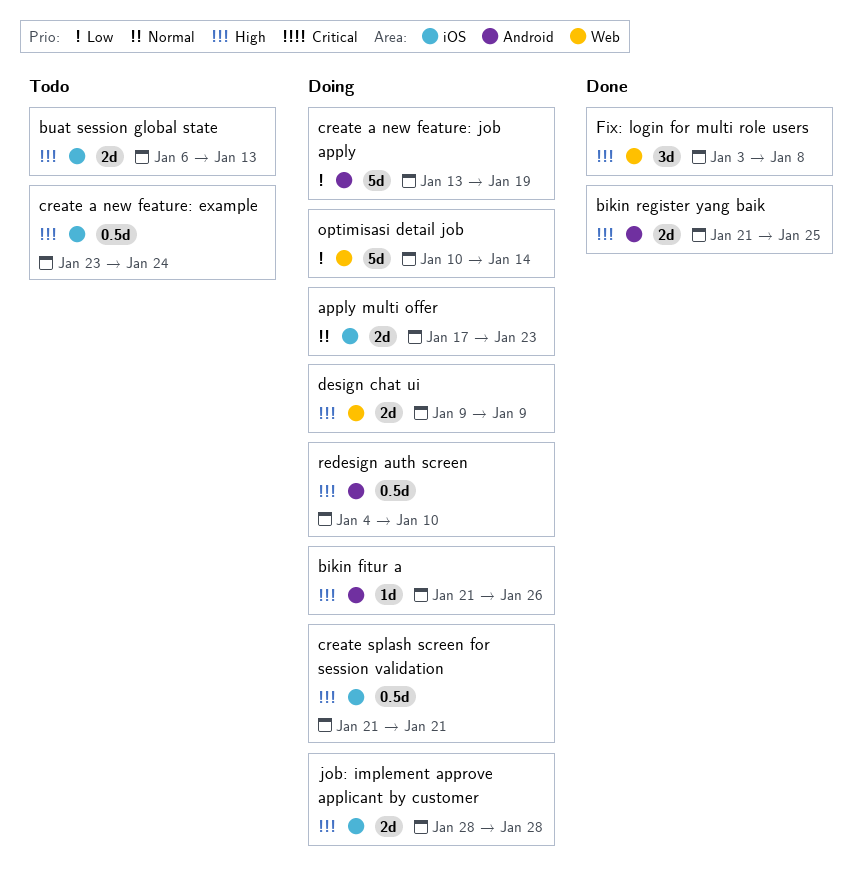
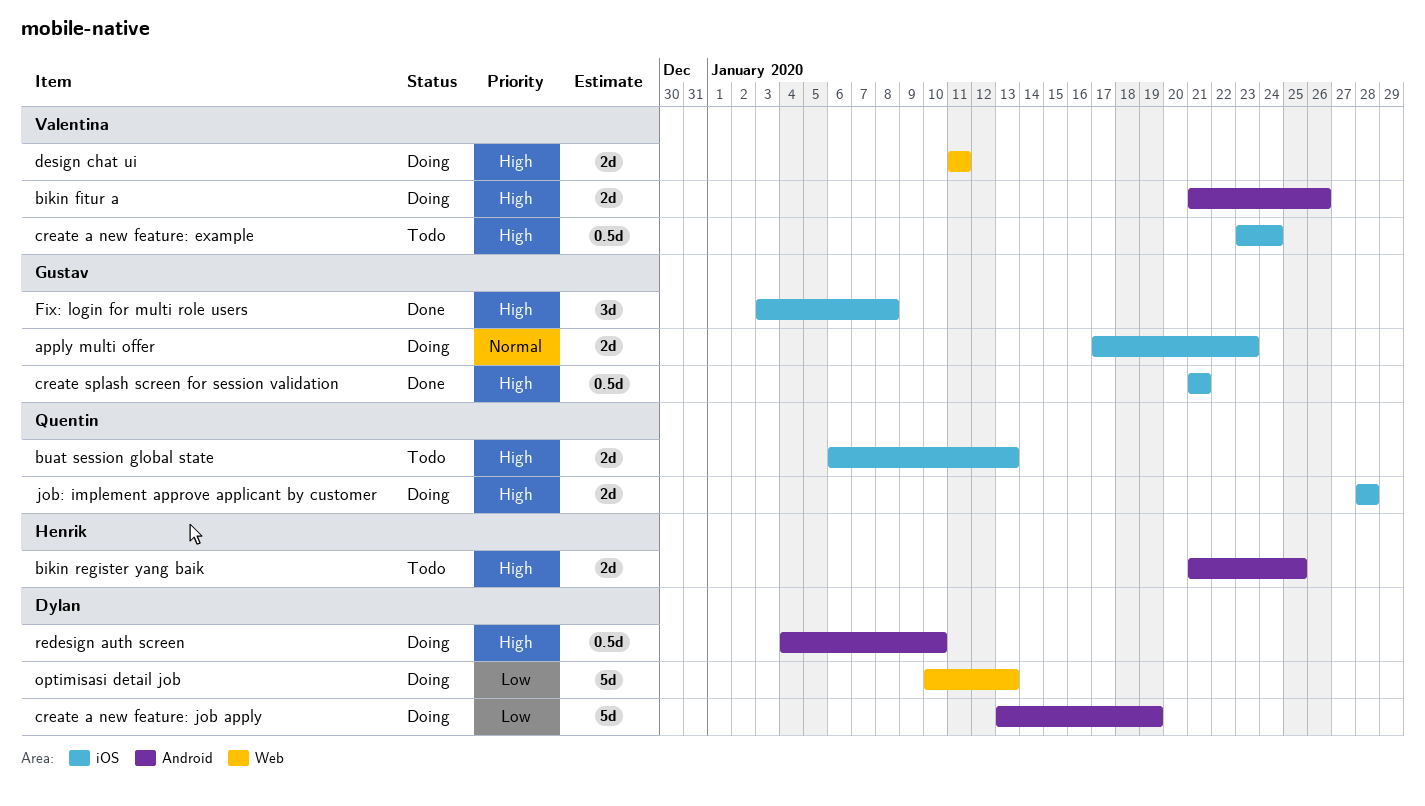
bikin fitur a, estimate: 1d -> 2d
bikin register yang baik, status: Done -> Todo
create splash screen for session validation, status: Doing -> Done
design chat ui, start: Jan 9 -> Jan 11
design chat ui, due: Jan 9 -> Jan 11
Fix: login for multi role users, label: Web -> iOS
optimisasi detail job, due: Jan 14 -> Jan 13

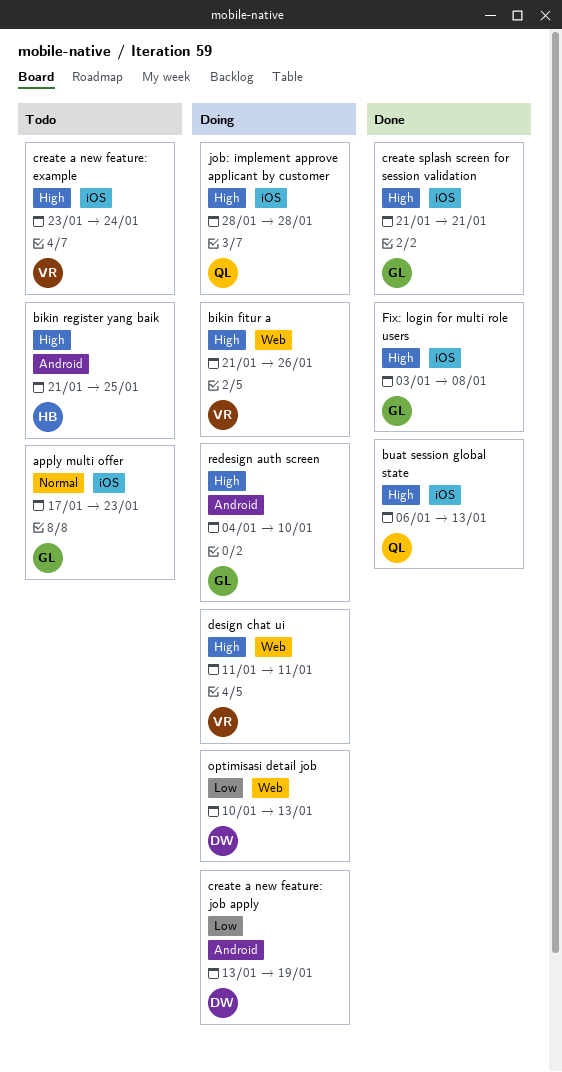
apply multi offer, status: Doing -> Todo
bikin fitur a, label: Android -> Web
buat session global state, status: Todo -> Done
redesign auth screen, owner: Dylan -> Gustav

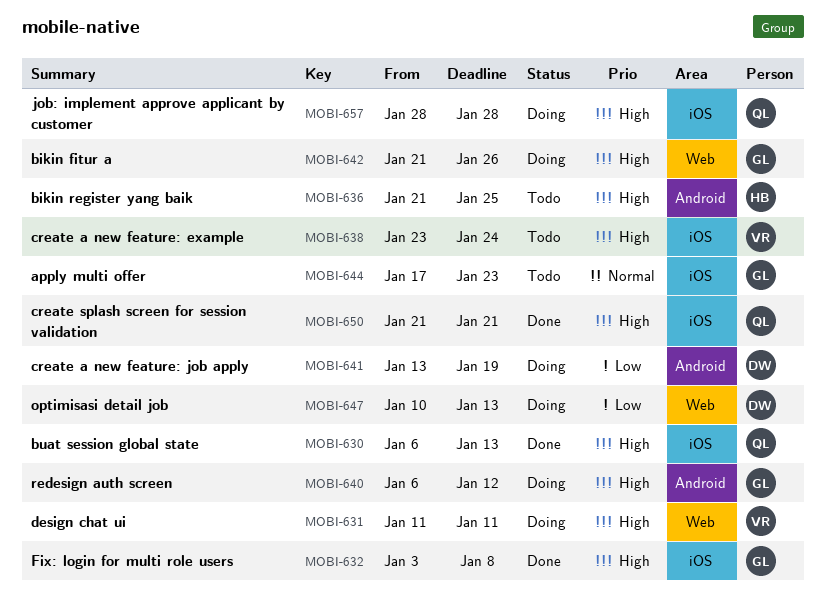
bikin fitur a, owner: VR -> GL
create splash screen for session validation, owner: GL -> QL
redesign auth screen, start: Jan 4 -> Jan 6
redesign auth screen, due: Jan 10 -> Jan 12

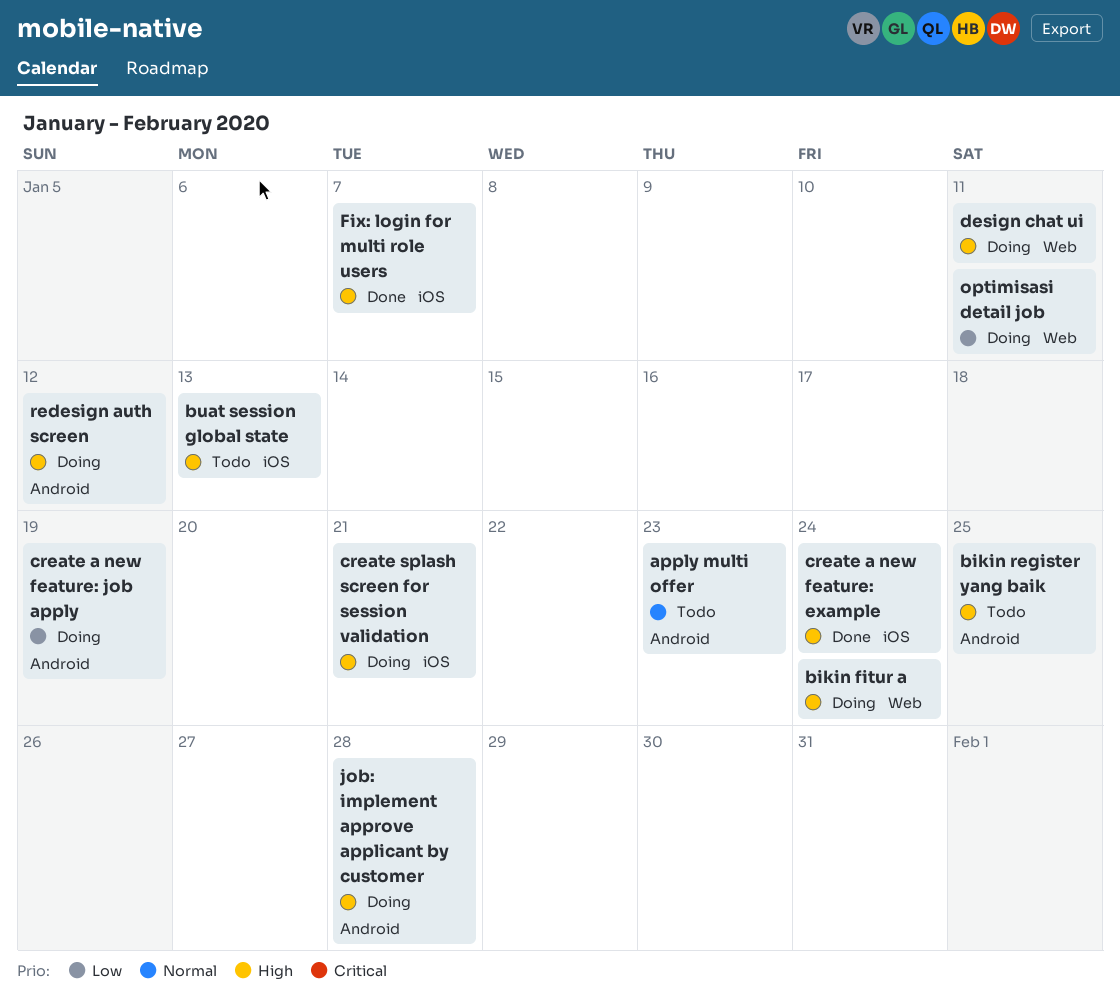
apply multi offer, label: iOS -> Android
bikin fitur a, due: Jan 26 -> Jan 24
buat session global state, status: Done -> Todo
create a new feature: example, status: Todo -> Done
create splash screen for session validation, status: Done -> Doing
Fix: login for multi role users, due: Jan 8 -> Jan 7
job: implement approve applicant by customer, label: iOS -> Android
optimisasi detail job, due: Jan 13 -> Jan 11

